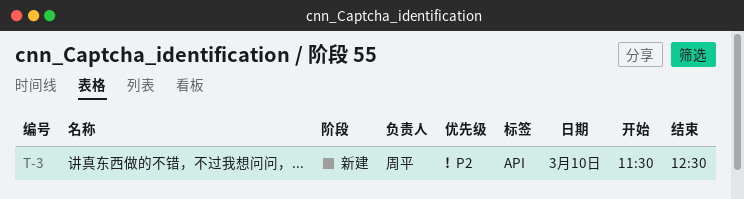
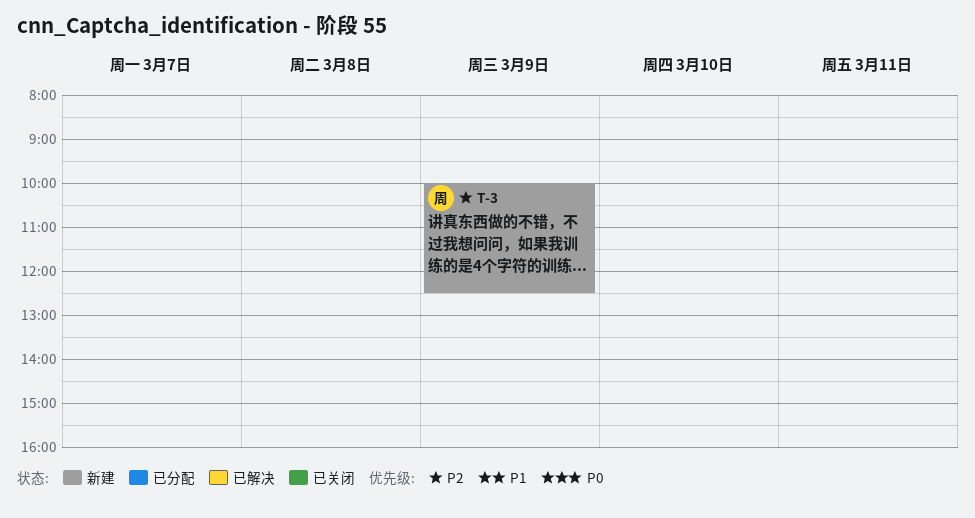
T-3, day: Mar 10 -> Mar 9
T-3, begins: 11:30 -> 10:00

